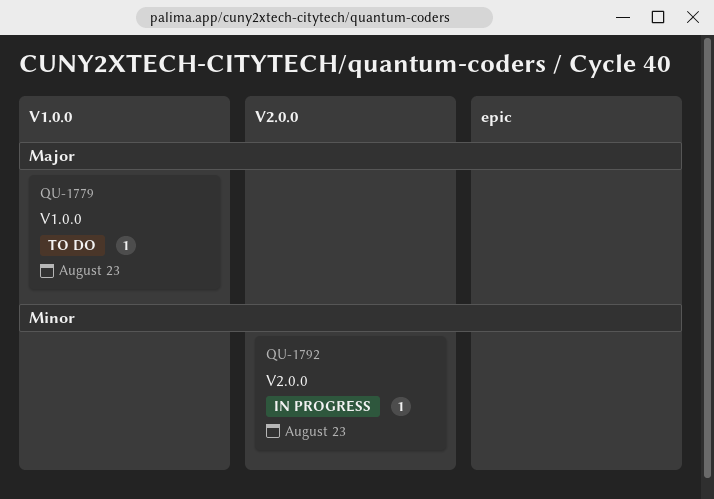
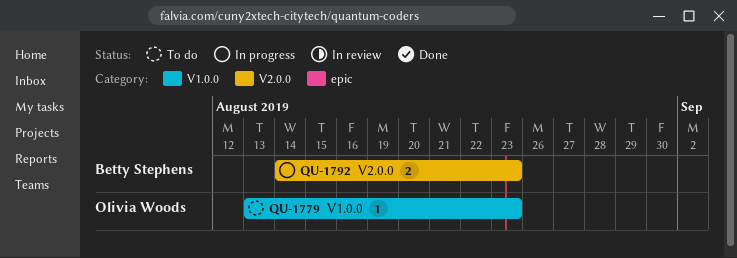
QU-1792, estimate: 1 -> 2

